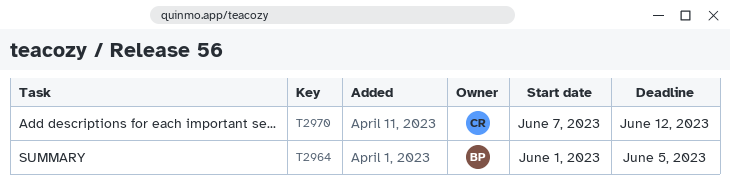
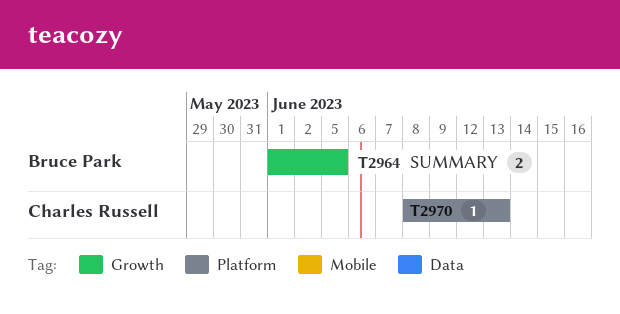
T2970, start: Jun 7 -> Jun 8
T2970, due: Jun 12 -> Jun 13

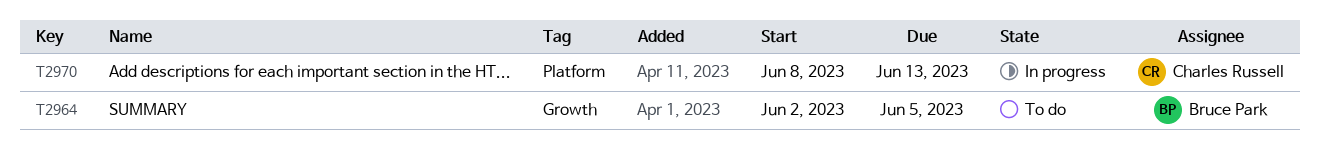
T2964, start: Jun 1 -> Jun 2

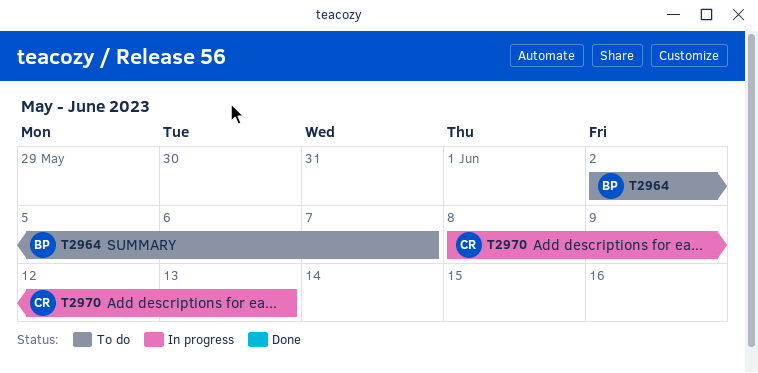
T2964, due: Jun 5 -> Jun 7

